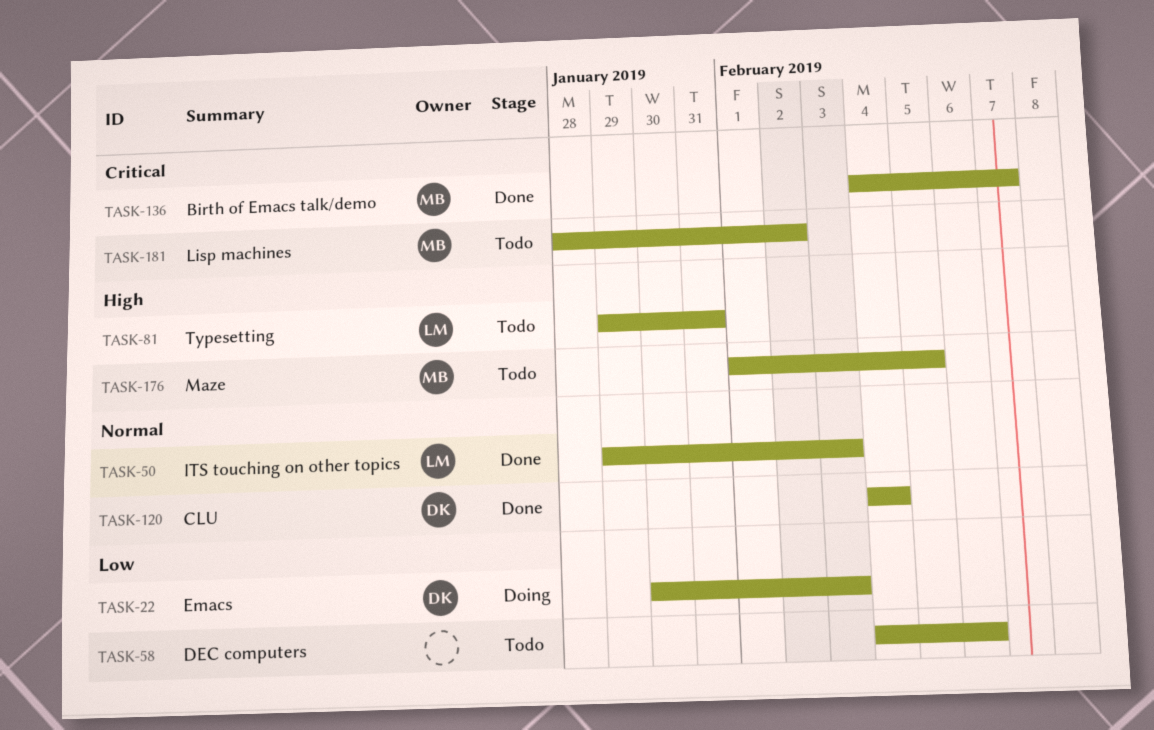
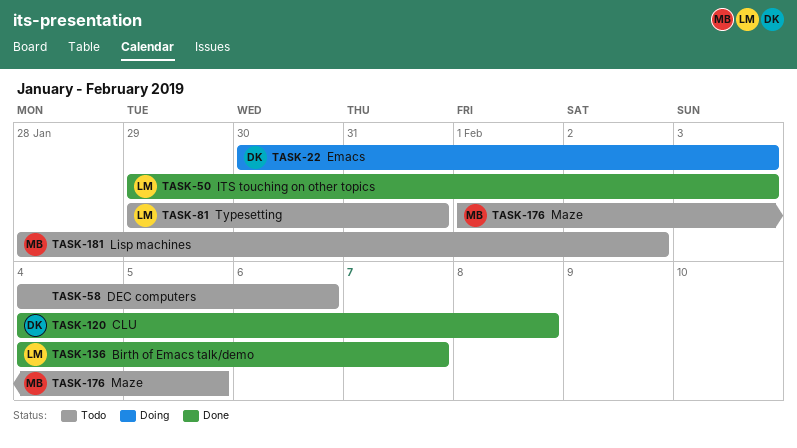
TASK-120, due: Feb 4 -> Feb 8
TASK-136, owner: MB -> LM

